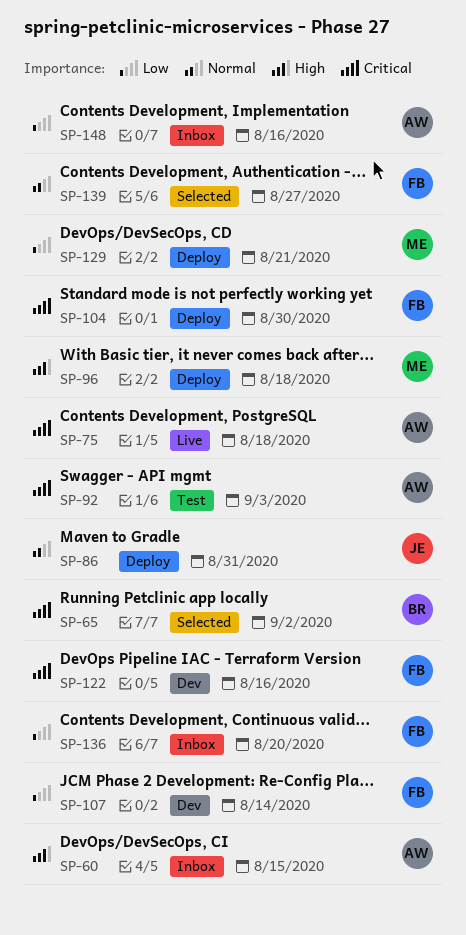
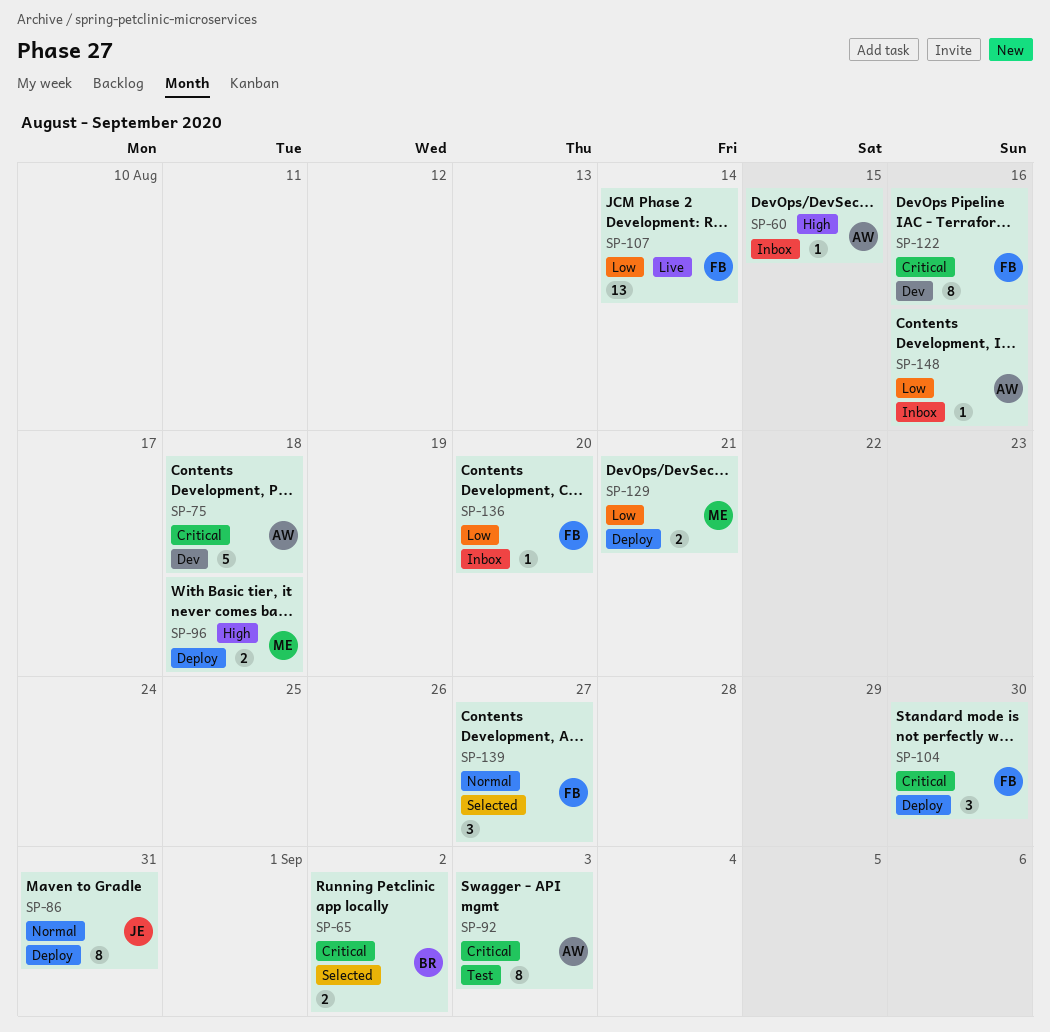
SP-75, status: Live -> Dev
SP-107, status: Dev -> Live

